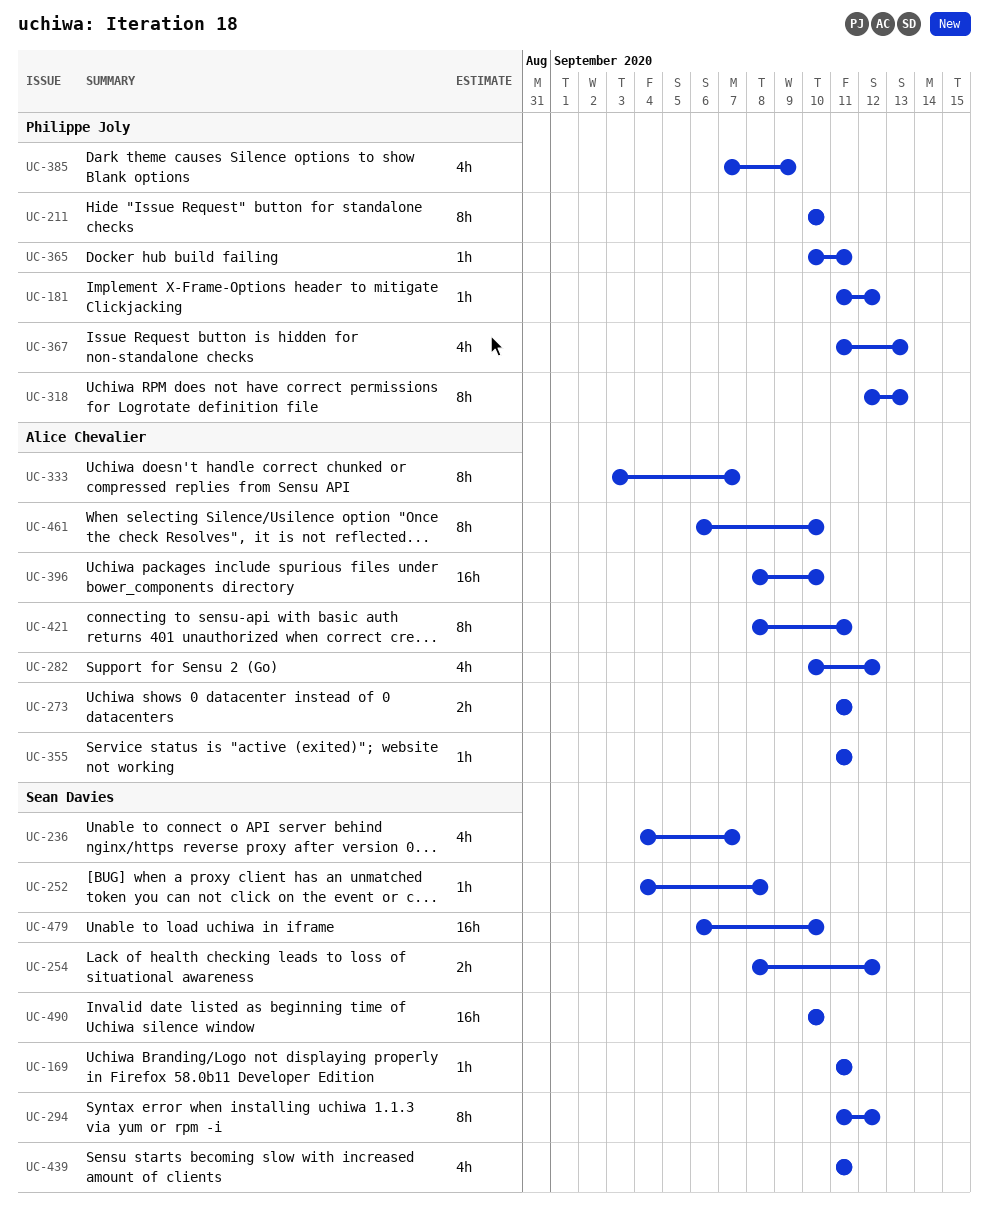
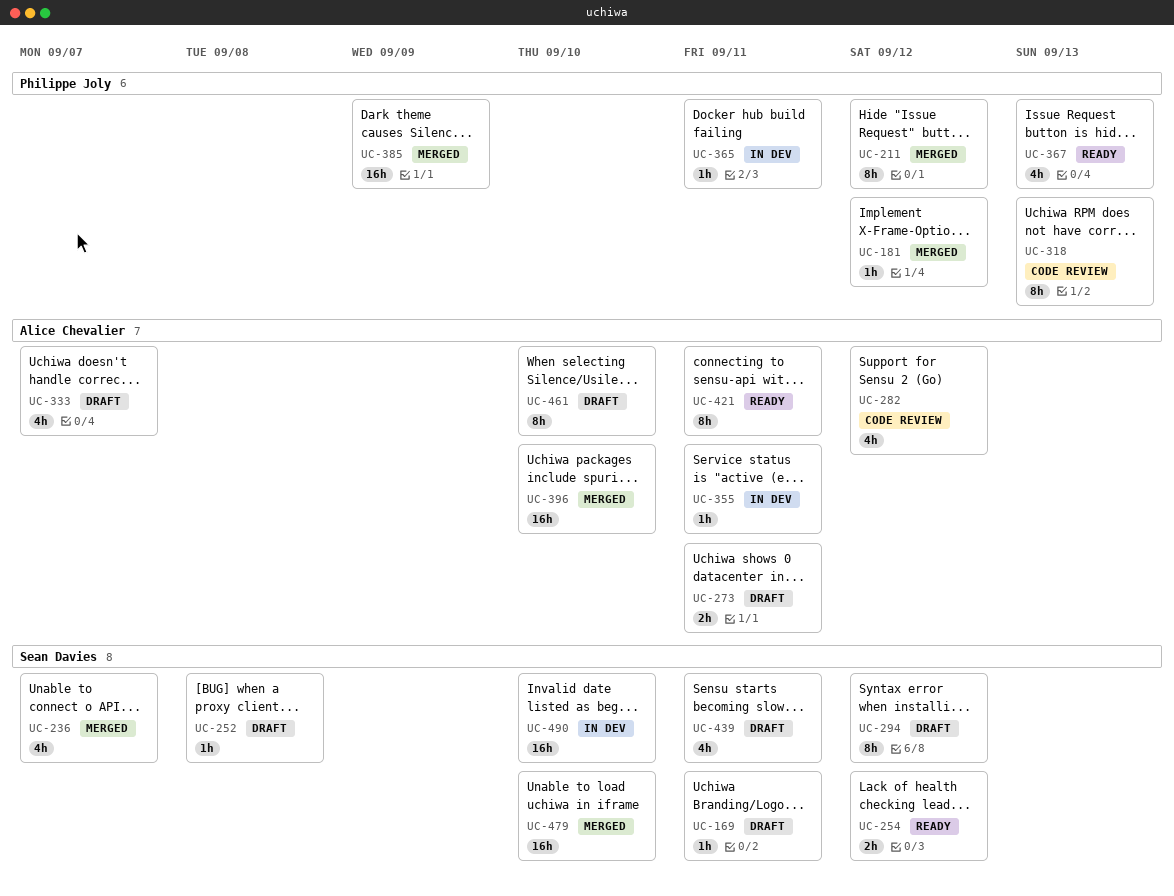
UC-211, due: Sep 10 -> Sep 12
UC-333, estimate: 8h -> 4h
UC-385, estimate: 4h -> 16h

